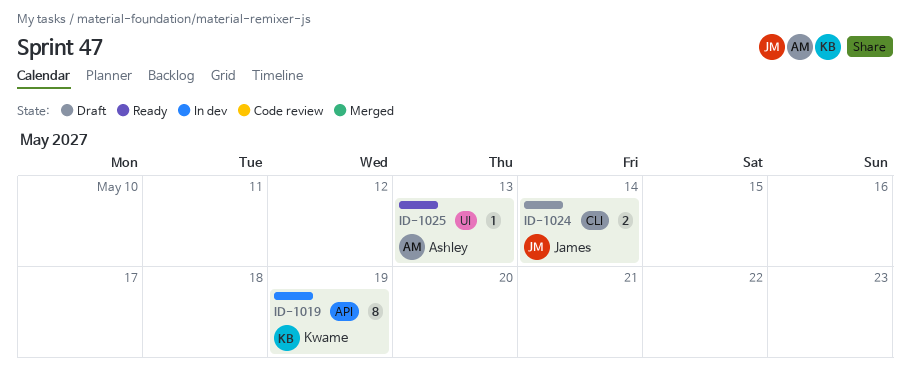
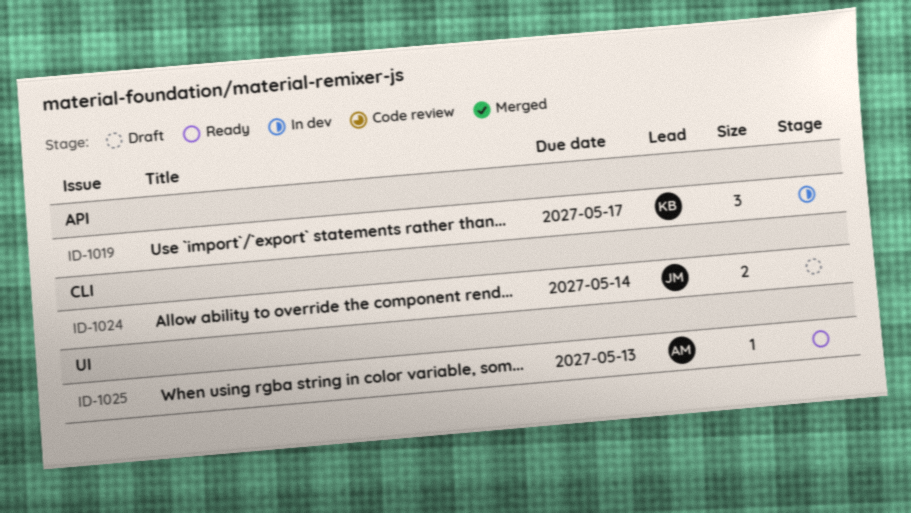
ID-1019, estimate: 8 -> 3
ID-1019, due: May 19 -> May 17

